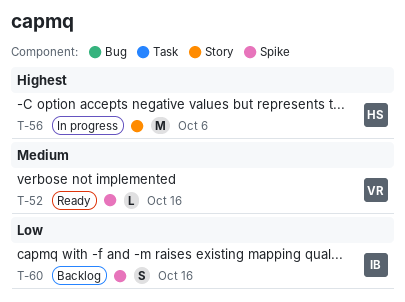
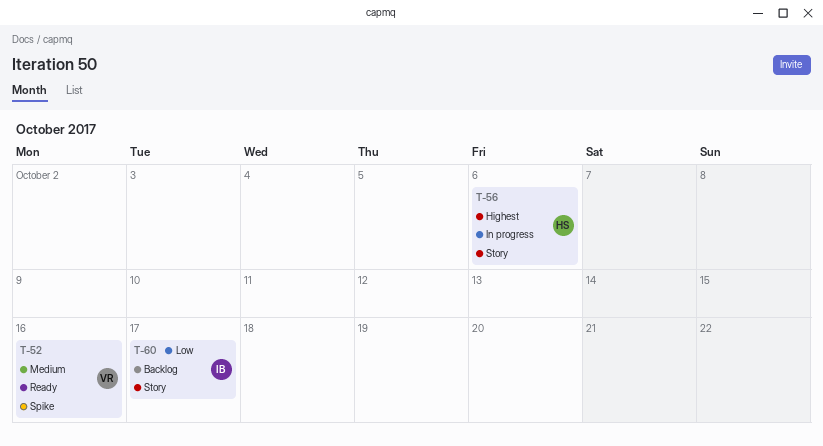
T-60, label: Spike -> Story
T-60, due: Oct 16 -> Oct 17

